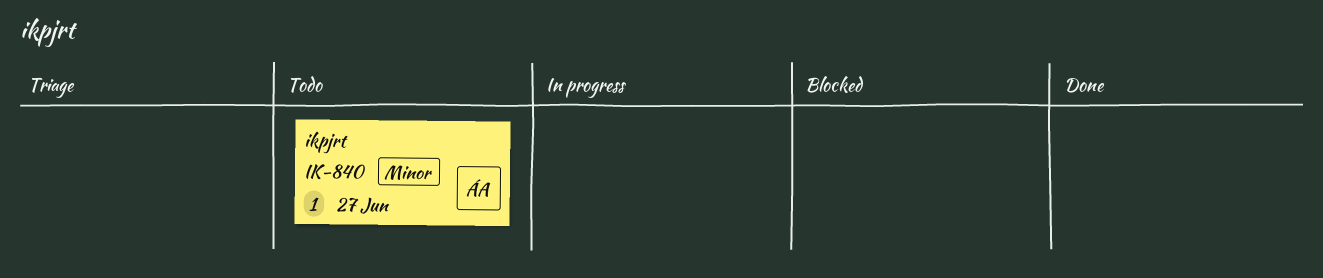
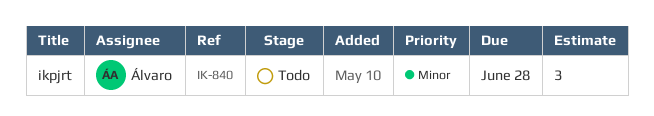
IK-840, estimate: 1 -> 3
IK-840, due: Jun 27 -> Jun 28

